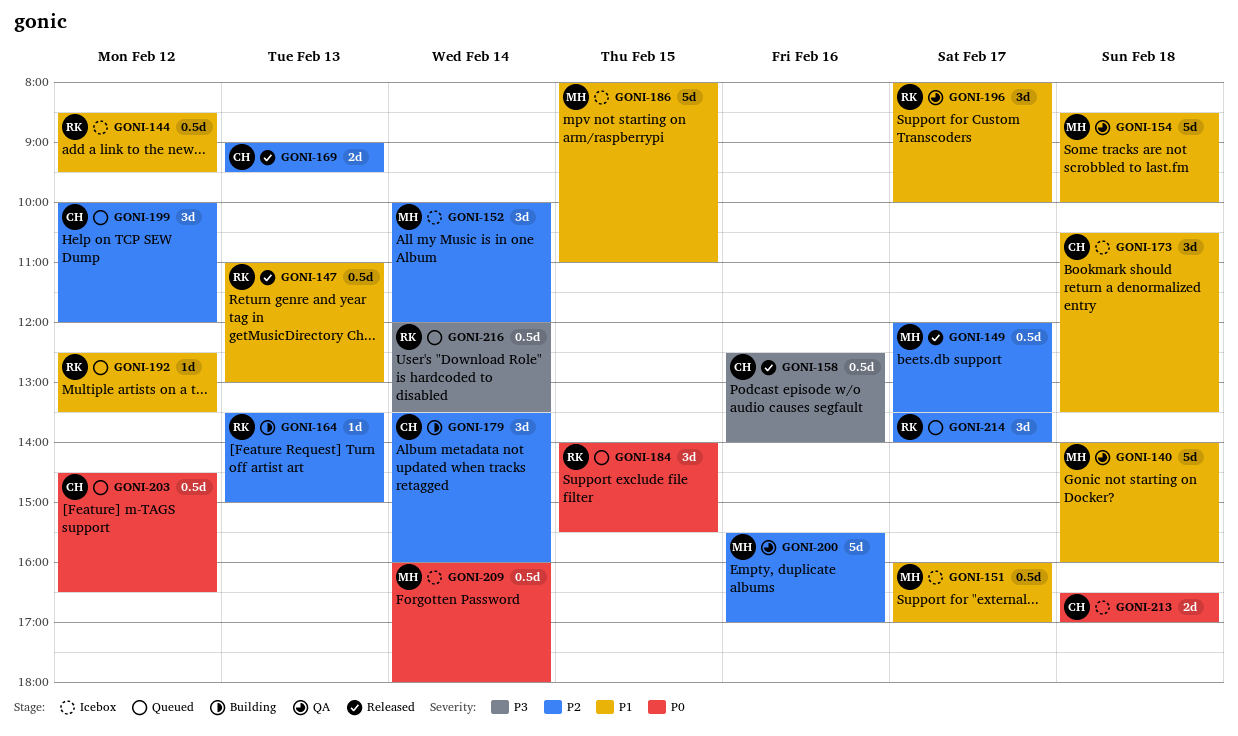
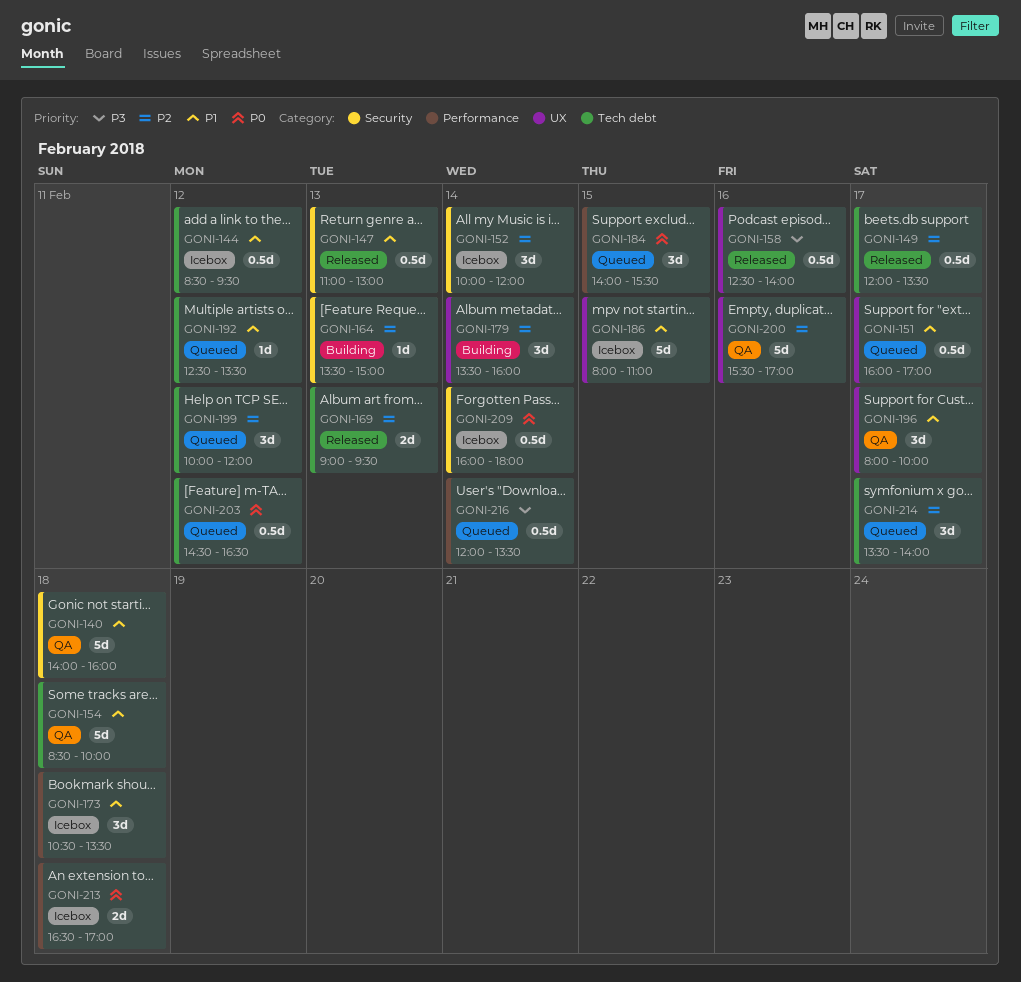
GONI-151, status: Icebox -> Queued

